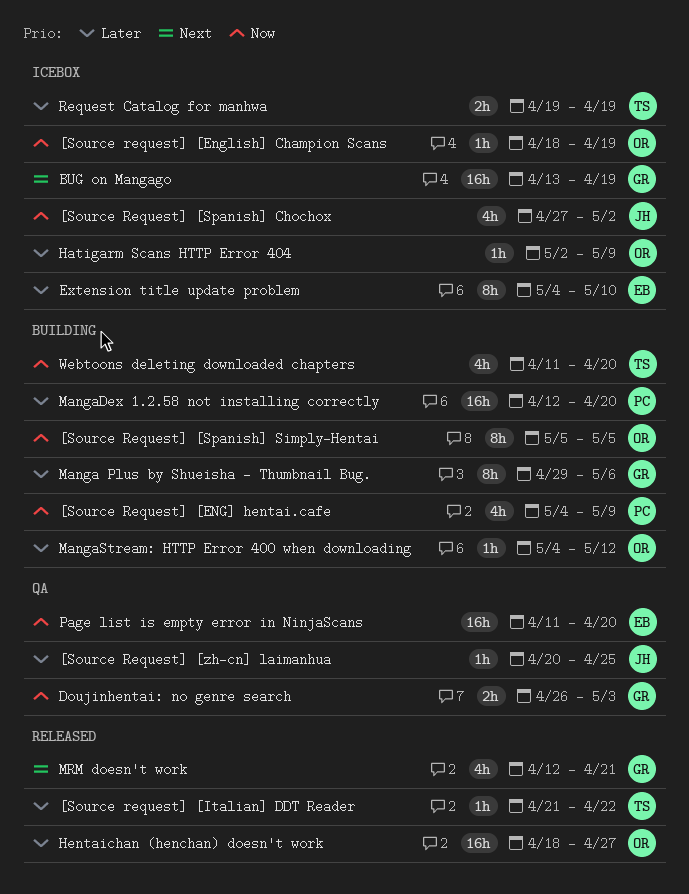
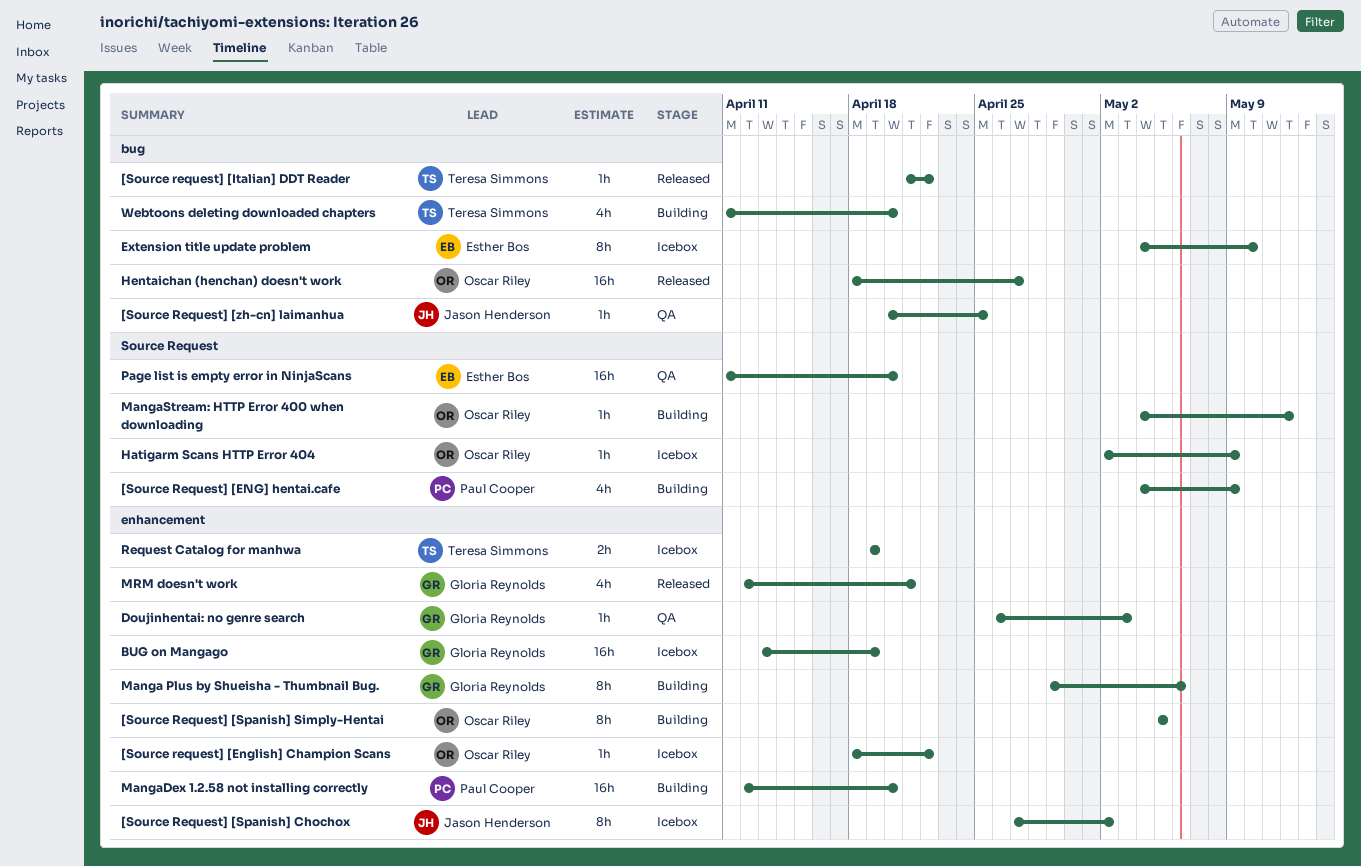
[Source request] [English] Champion Scans, due: Apr 19 -> Apr 22
[Source Request] [Spanish] Chochox, estimate: 4h -> 8h
Doujinhentai: no genre search, estimate: 2h -> 1h

